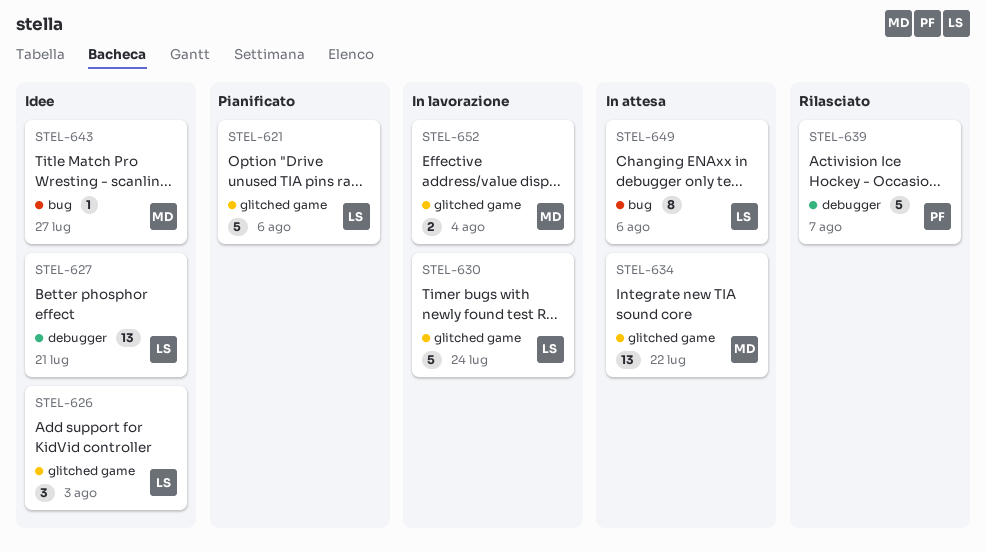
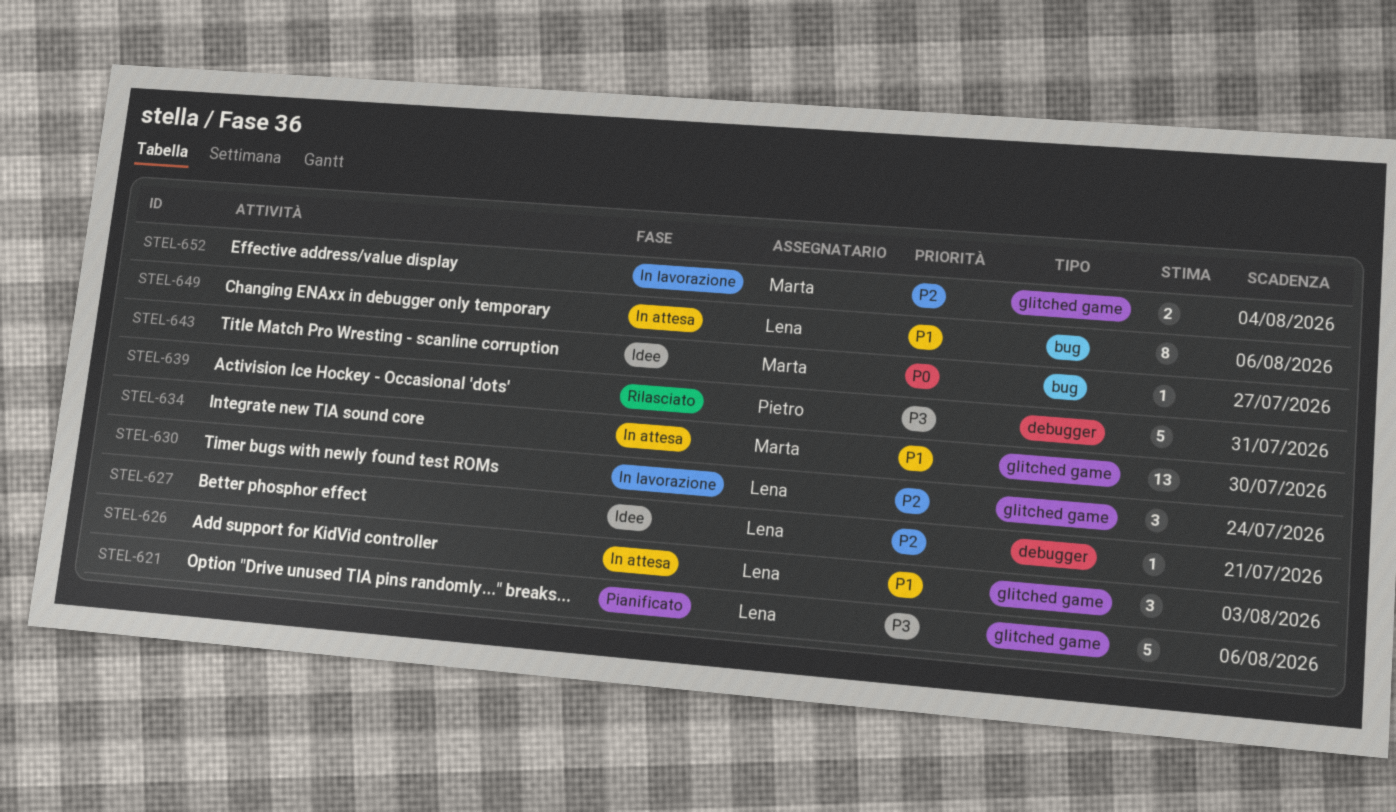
STEL-626, status: Idee -> In attesa
STEL-627, estimate: 13 -> 1
STEL-630, estimate: 5 -> 3
STEL-634, due: Jul 22 -> Jul 30
STEL-639, due: Aug 7 -> Jul 31

